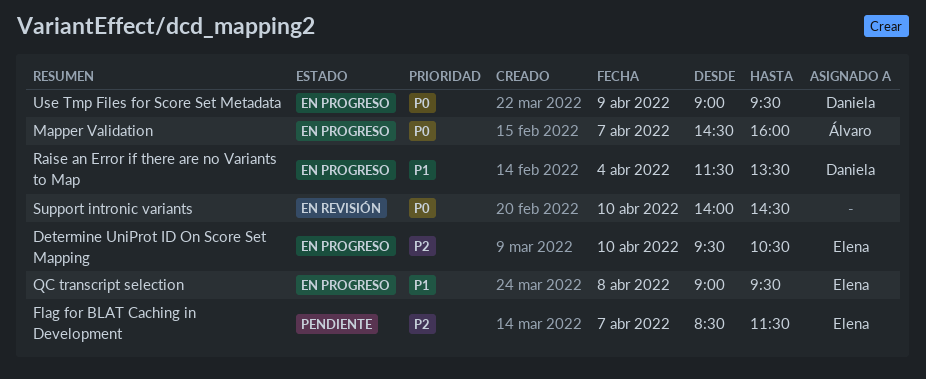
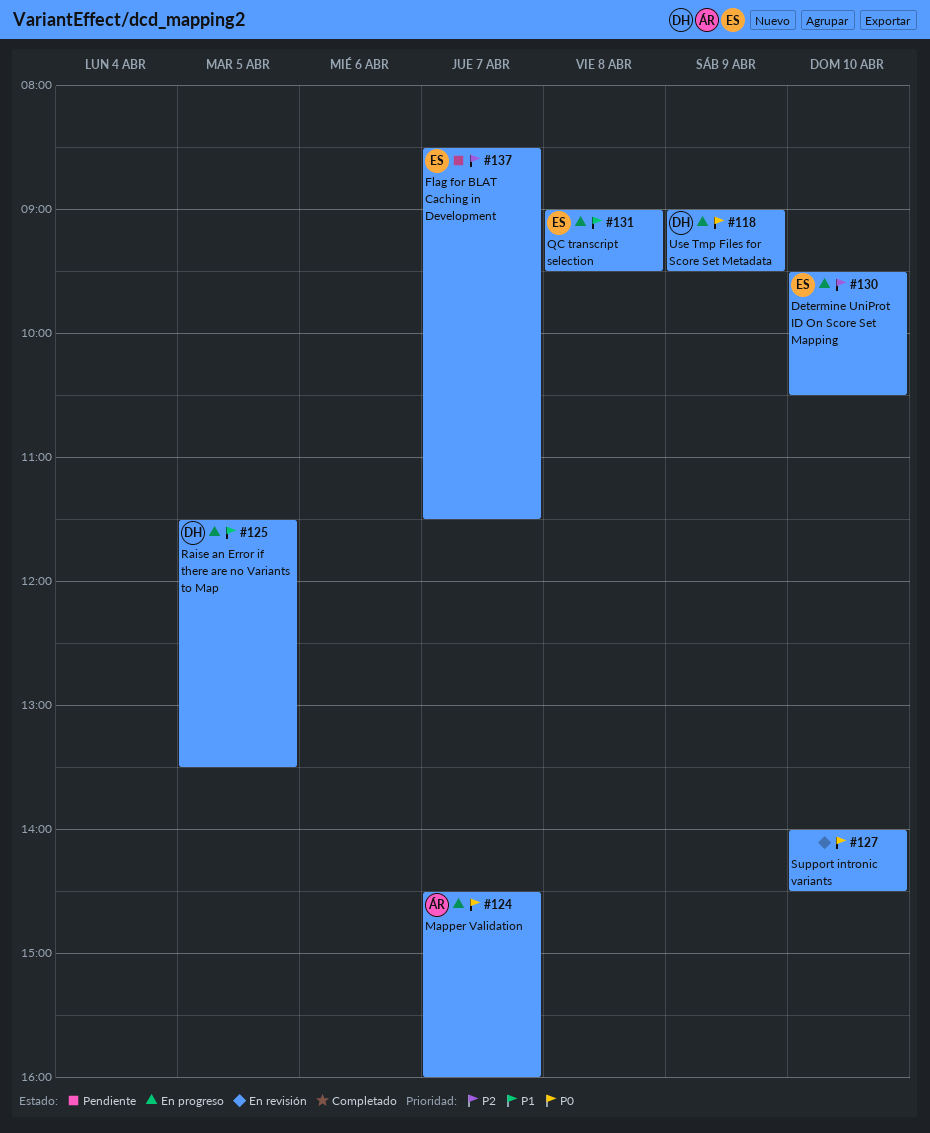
Raise an Error if there are no Variants to Map, day: Apr 4 -> Apr 5

